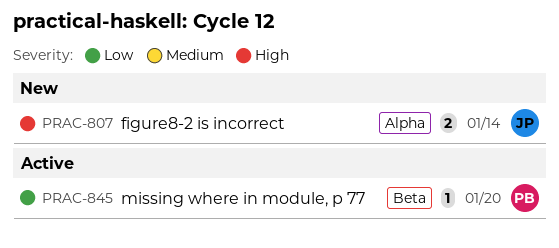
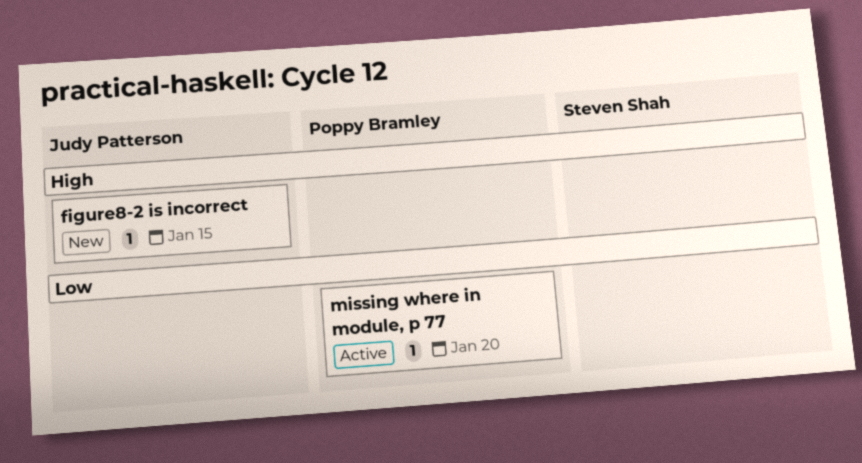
figure8-2 is incorrect, estimate: 2 -> 1
figure8-2 is incorrect, due: Jan 14 -> Jan 15

